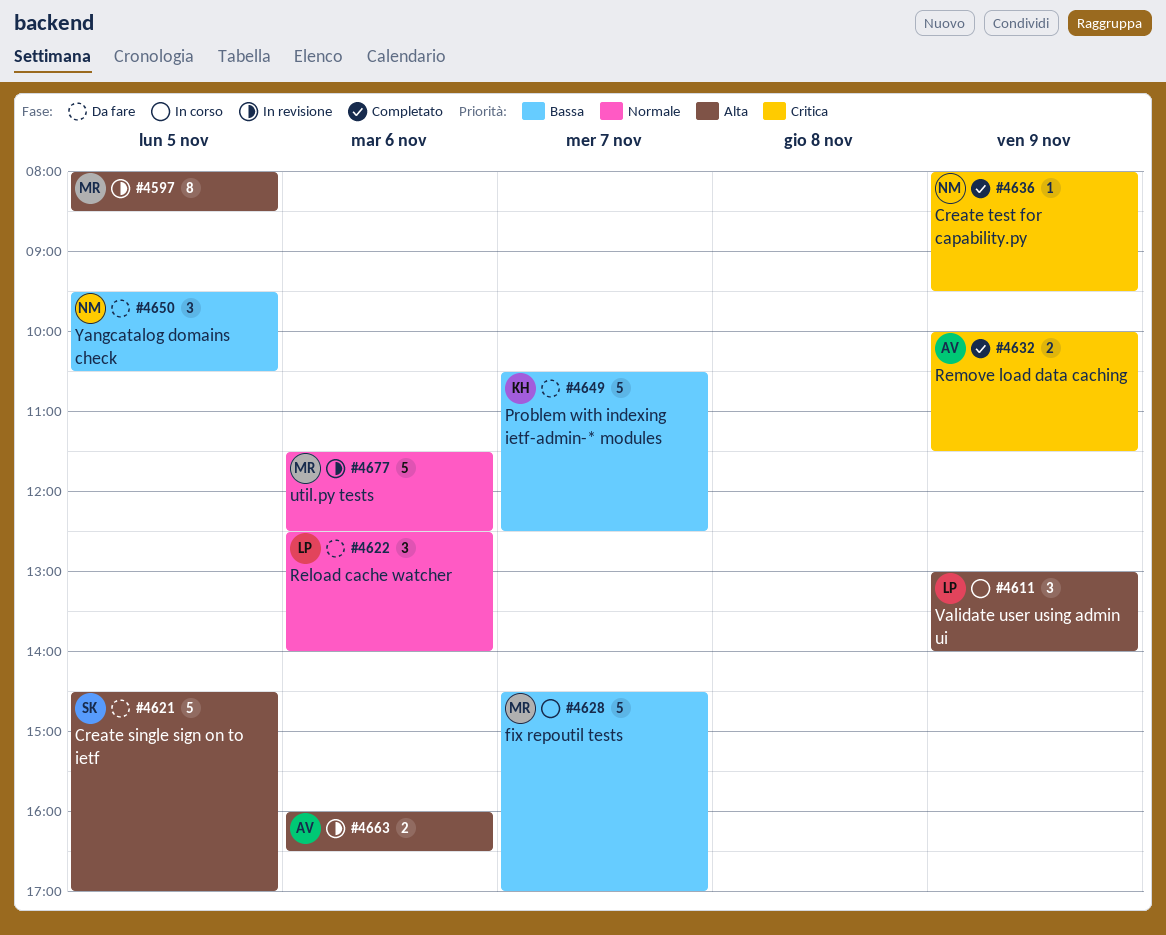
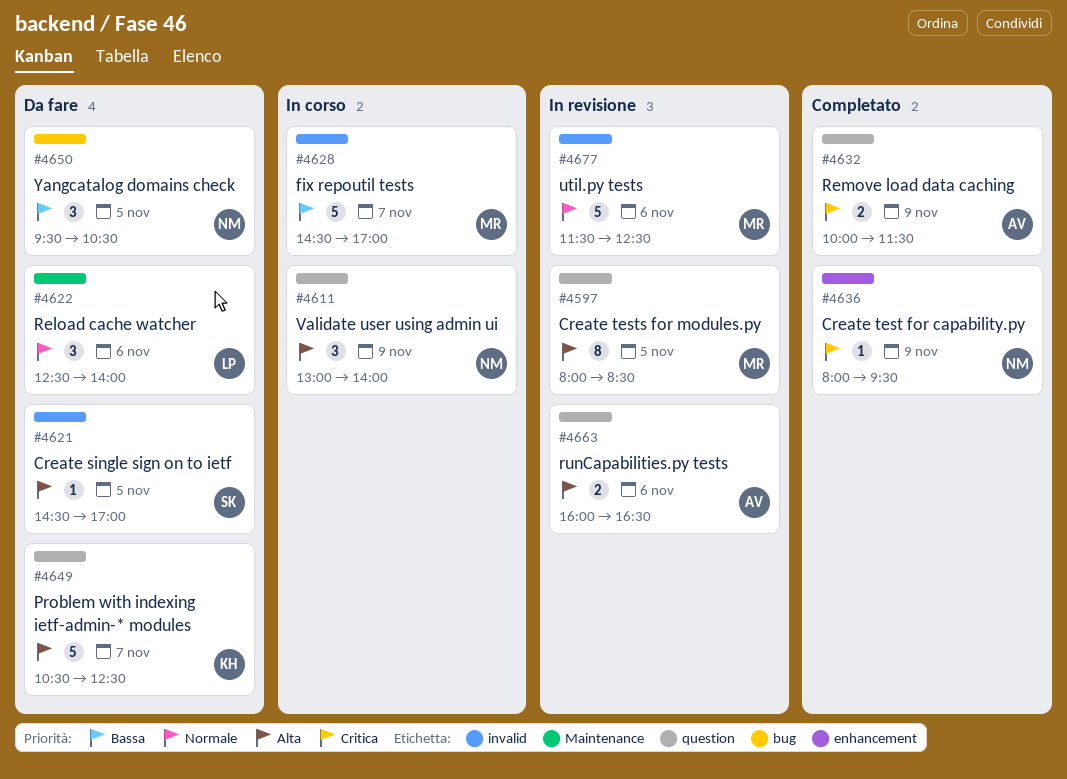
#4611, owner: LP -> NM
#4621, estimate: 5 -> 1
#4649, priority: Bassa -> Alta

